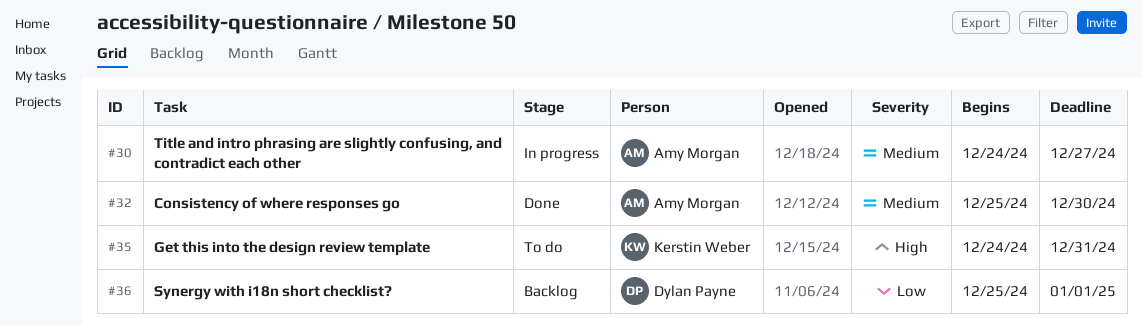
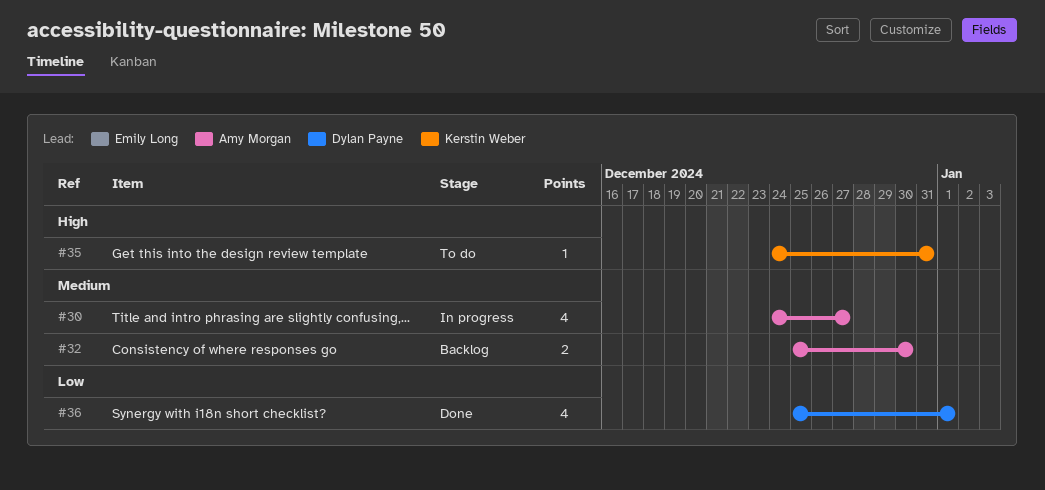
#32, status: Done -> Backlog
#36, status: Backlog -> Done

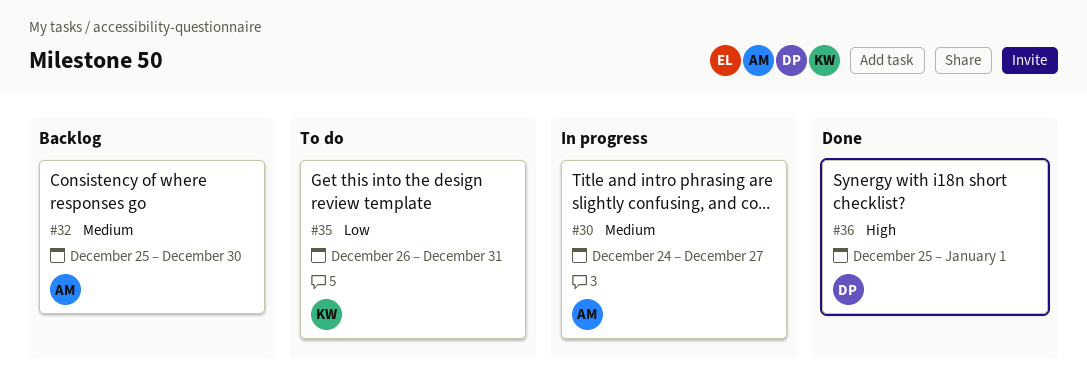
#35, priority: High -> Low
#35, start: Dec 24 -> Dec 26
#36, priority: Low -> High

